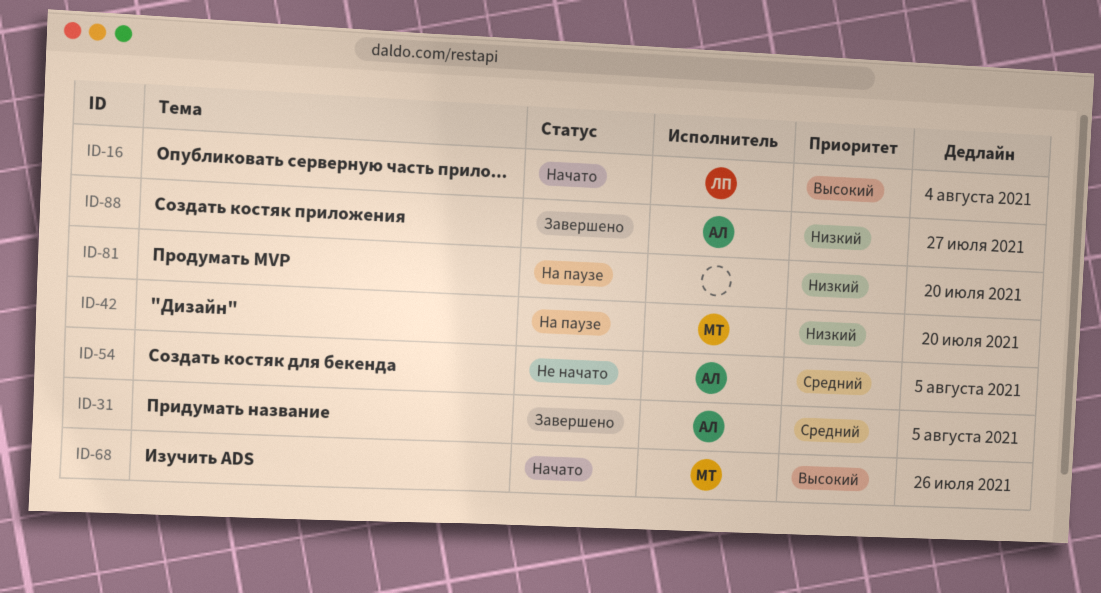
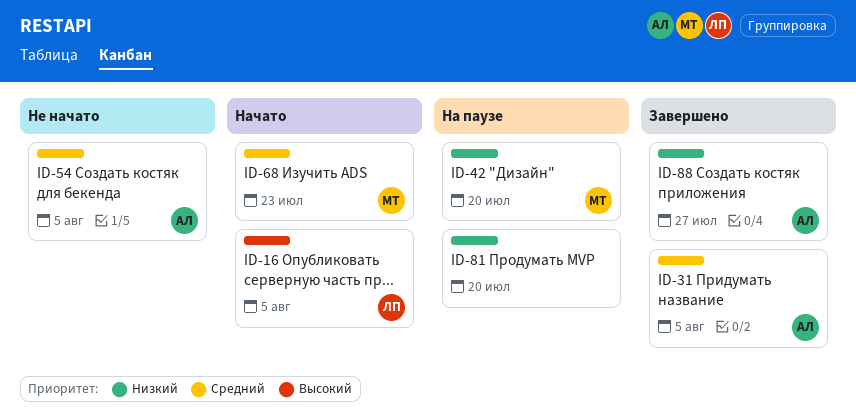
ID-16, due: Aug 4 -> Aug 5
ID-68, priority: Высокий -> Средний
ID-68, due: Jul 26 -> Jul 23

